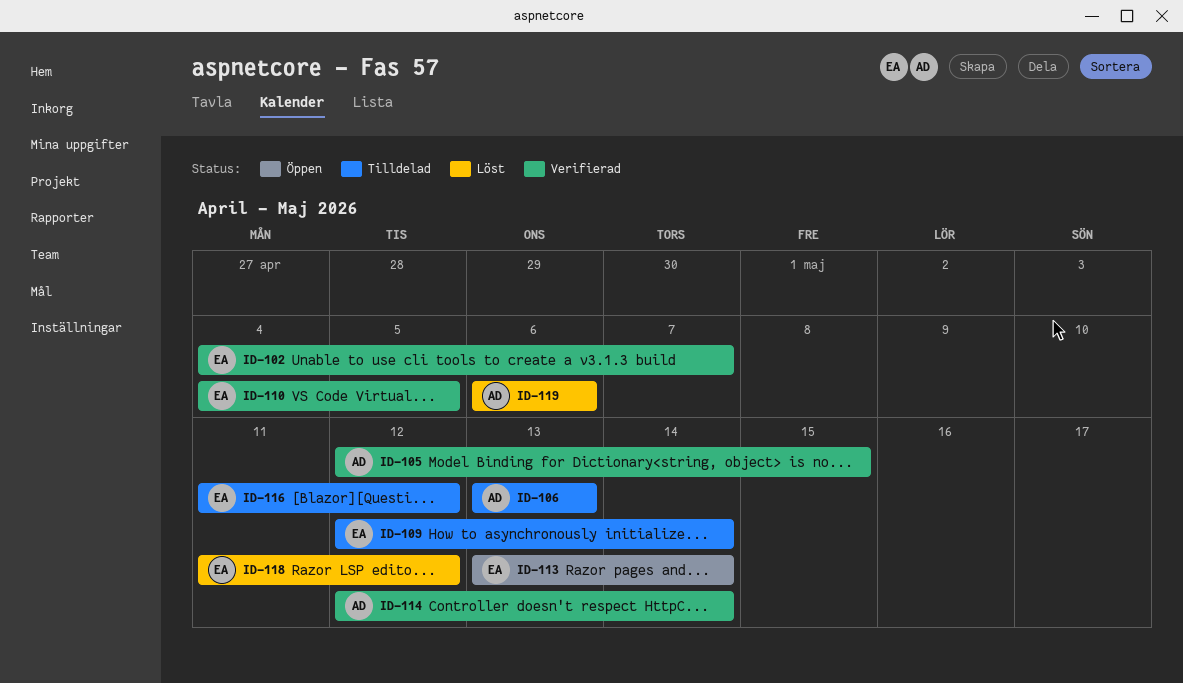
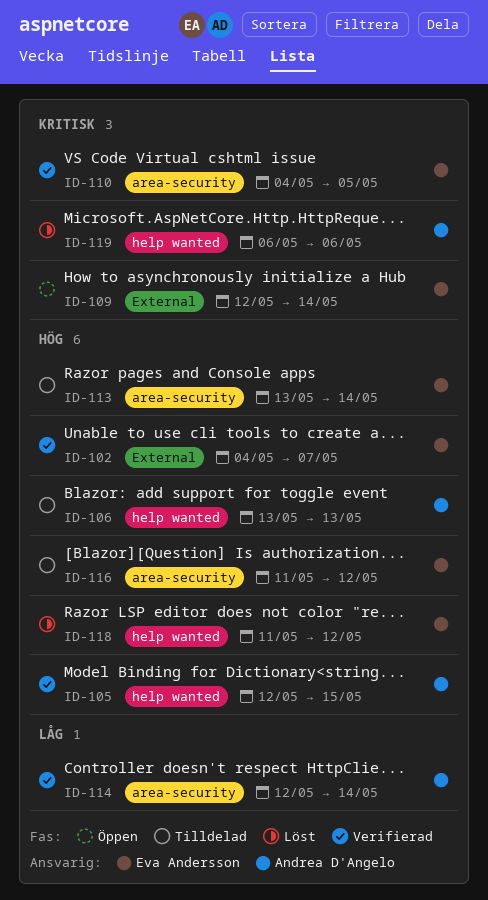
ID-109, status: Tilldelad -> Öppen
ID-113, status: Öppen -> Tilldelad

